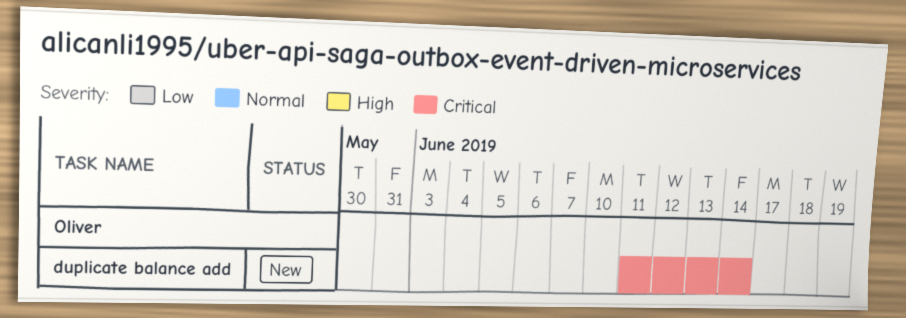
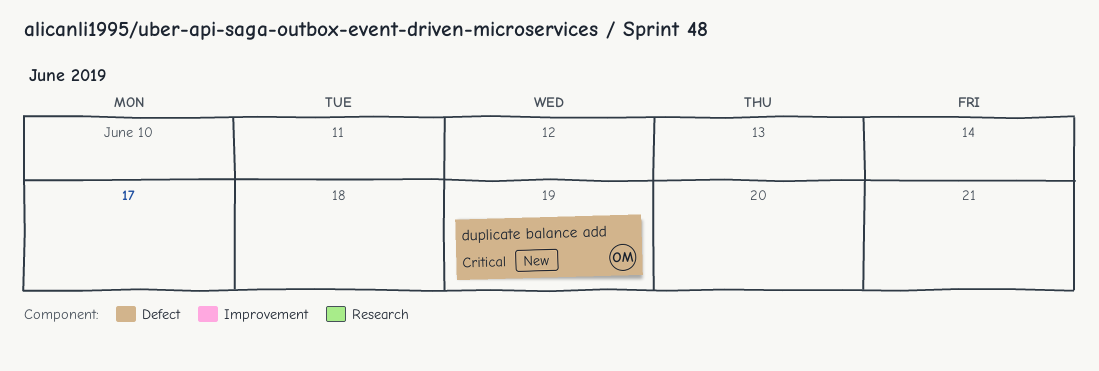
duplicate balance add, due: Jun 14 -> Jun 19

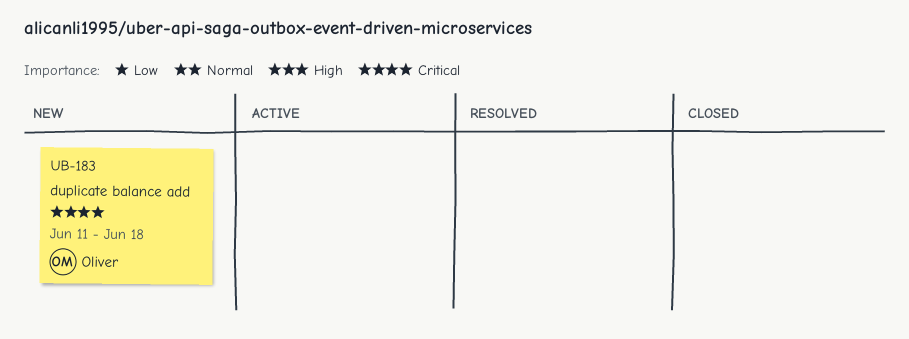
duplicate balance add, due: Jun 19 -> Jun 18

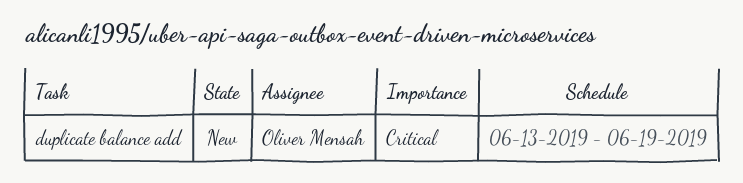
duplicate balance add, start: Jun 11 -> Jun 13
duplicate balance add, due: Jun 18 -> Jun 19

